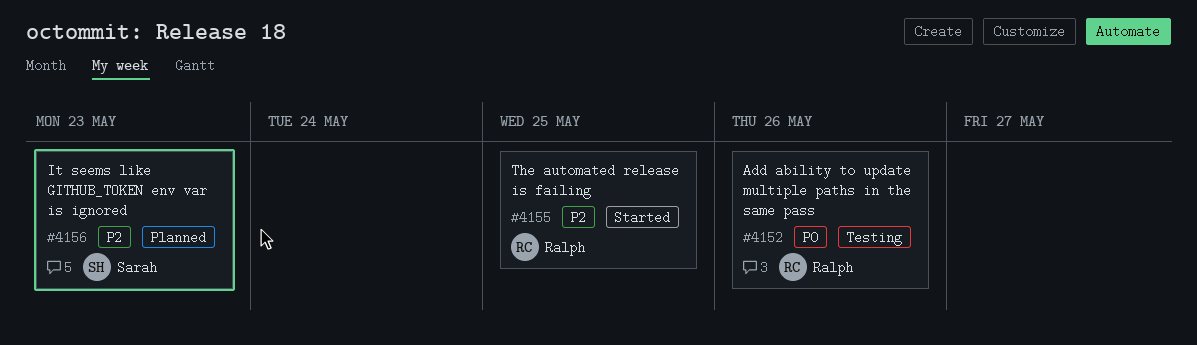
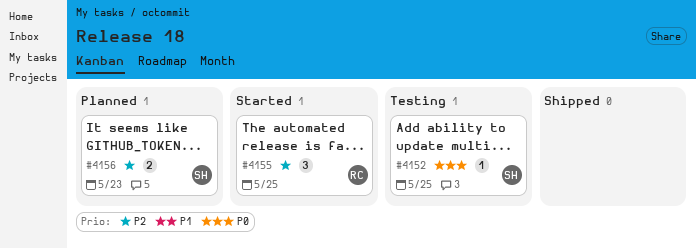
#4152, owner: Ralph -> Sarah
#4152, due: May 26 -> May 25

